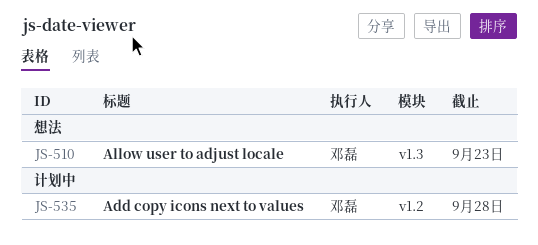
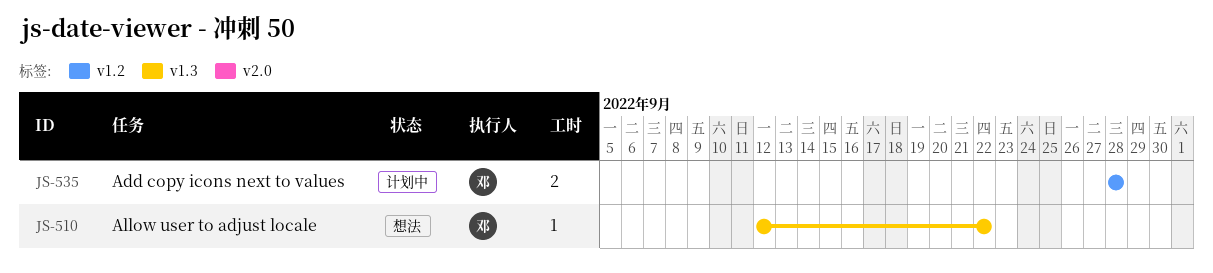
JS-510, due: Sep 23 -> Sep 22

